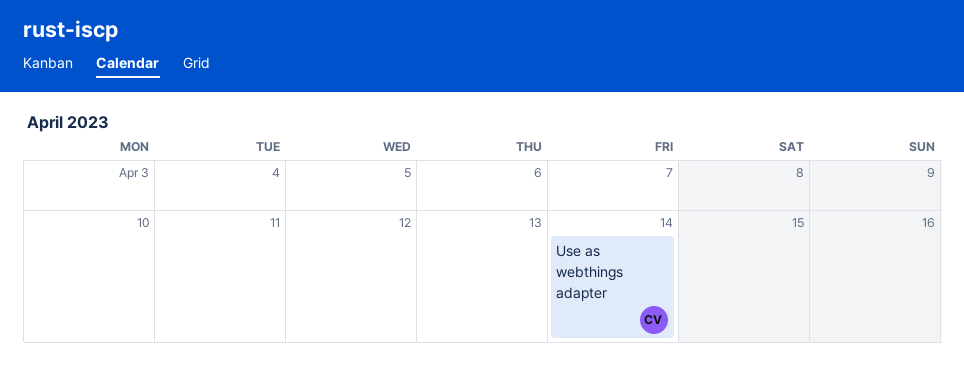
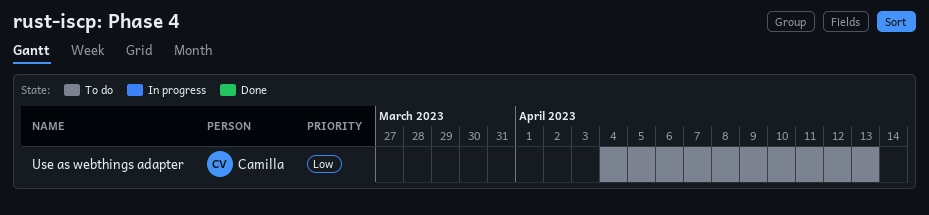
Use as webthings adapter, due: Apr 14 -> Apr 13

